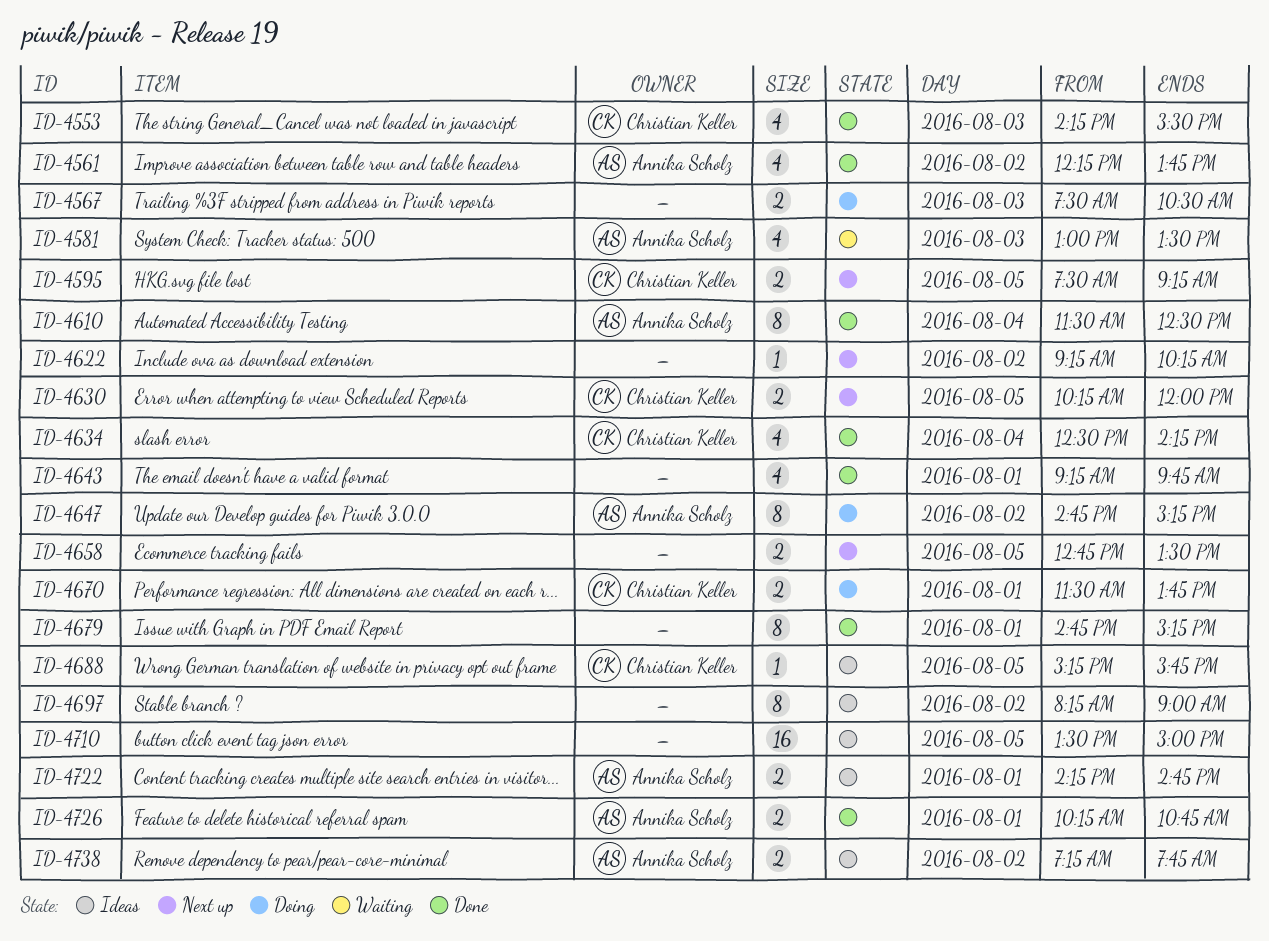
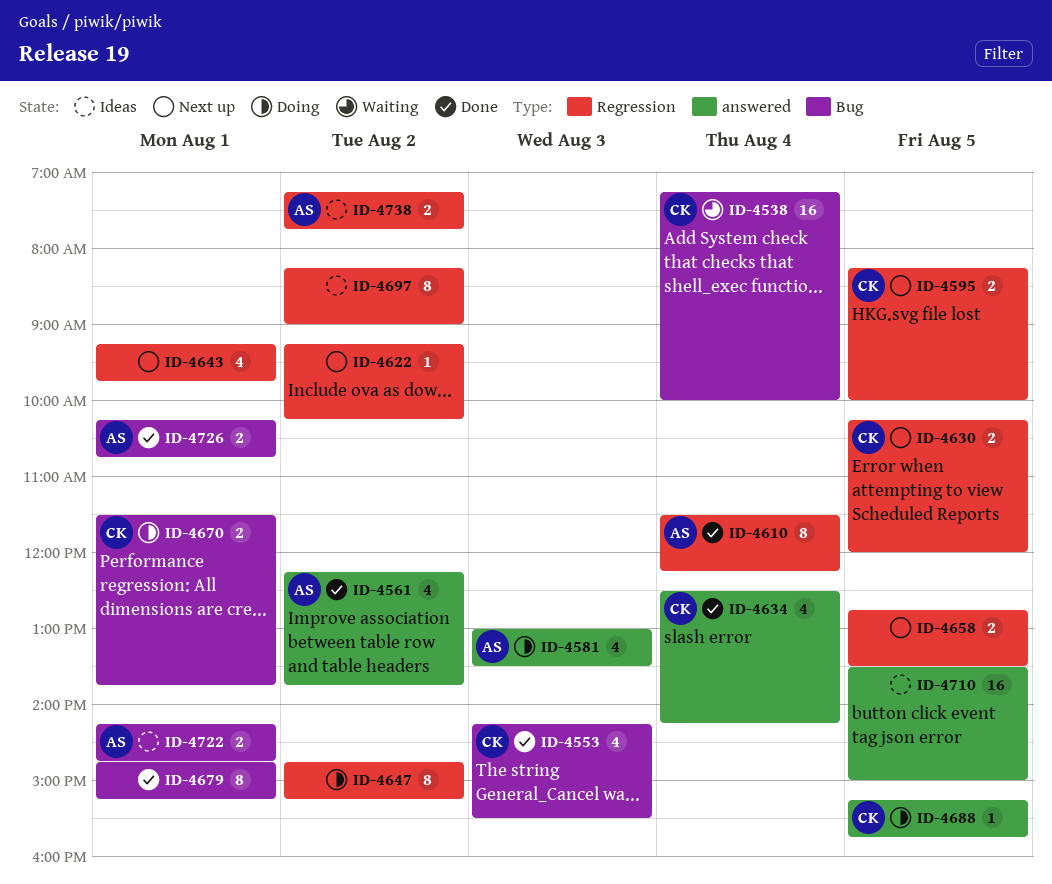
ID-4538: none -> present
ID-4567: present -> none
ID-4581, status: Waiting -> Doing
ID-4595, begins: 07:30 -> 08:15
ID-4595, ends: 09:15 -> 10:00
ID-4610, ends: 12:30 -> 12:15
ID-4643, status: Done -> Next up
ID-4647, owner: Annika Scholz -> none
ID-4688, status: Ideas -> Doing

